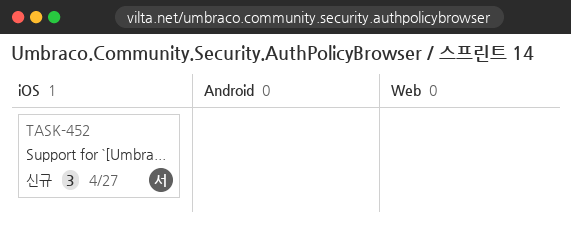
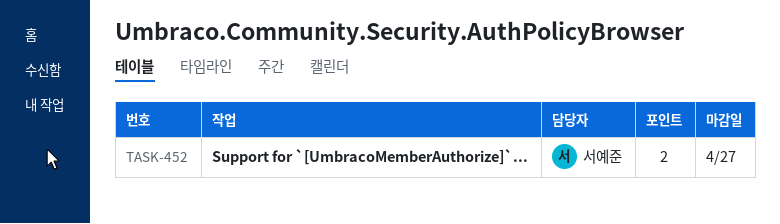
TASK-452, estimate: 3 -> 2

